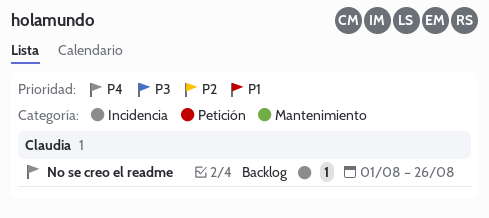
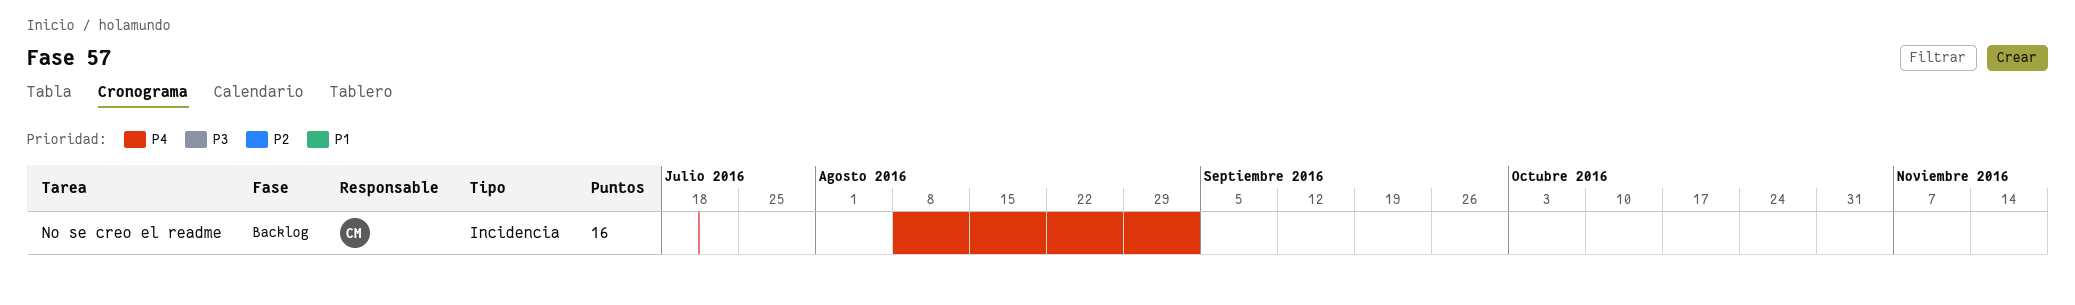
No se creo el readme, estimate: 1 -> 16
No se creo el readme, start: Aug 1 -> Aug 8
No se creo el readme, due: Aug 26 -> Sep 2

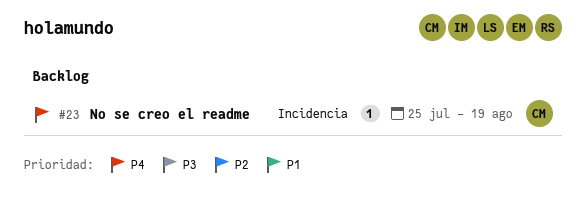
No se creo el readme, estimate: 16 -> 1
No se creo el readme, start: Aug 8 -> Jul 25
No se creo el readme, due: Sep 2 -> Aug 19

